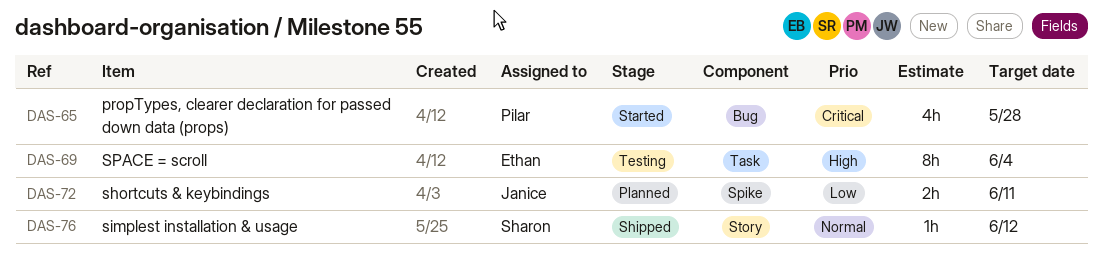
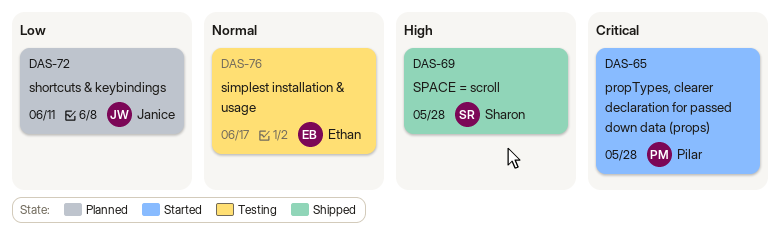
DAS-69, status: Testing -> Shipped
DAS-69, owner: Ethan -> Sharon
DAS-69, due: Jun 4 -> May 28
DAS-76, status: Shipped -> Testing
DAS-76, owner: Sharon -> Ethan
DAS-76, due: Jun 12 -> Jun 17

